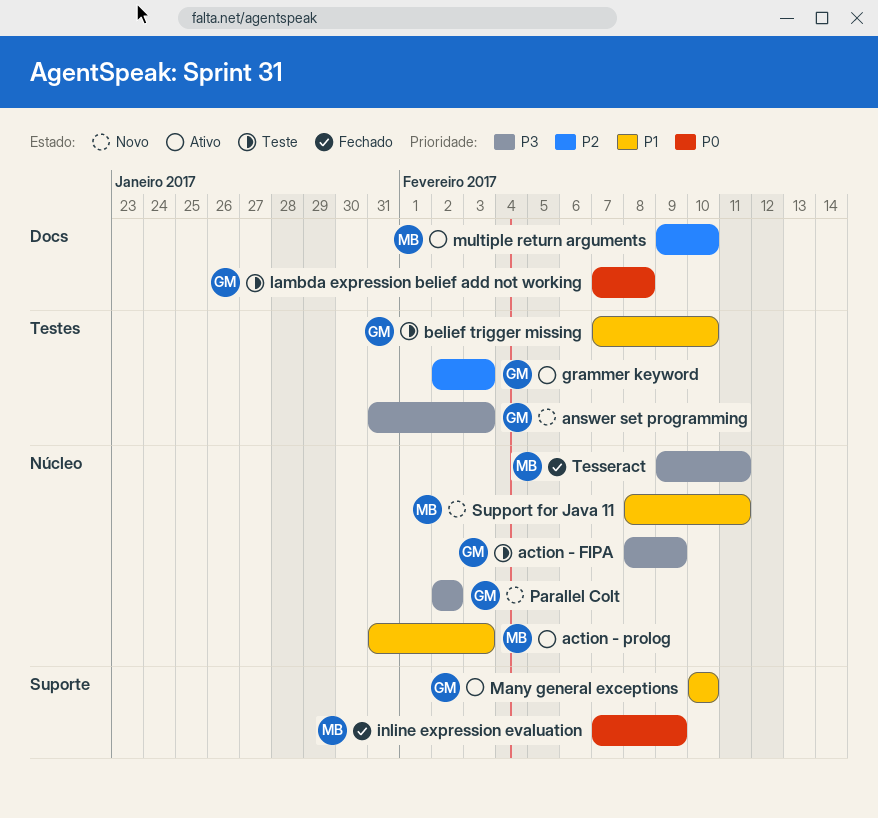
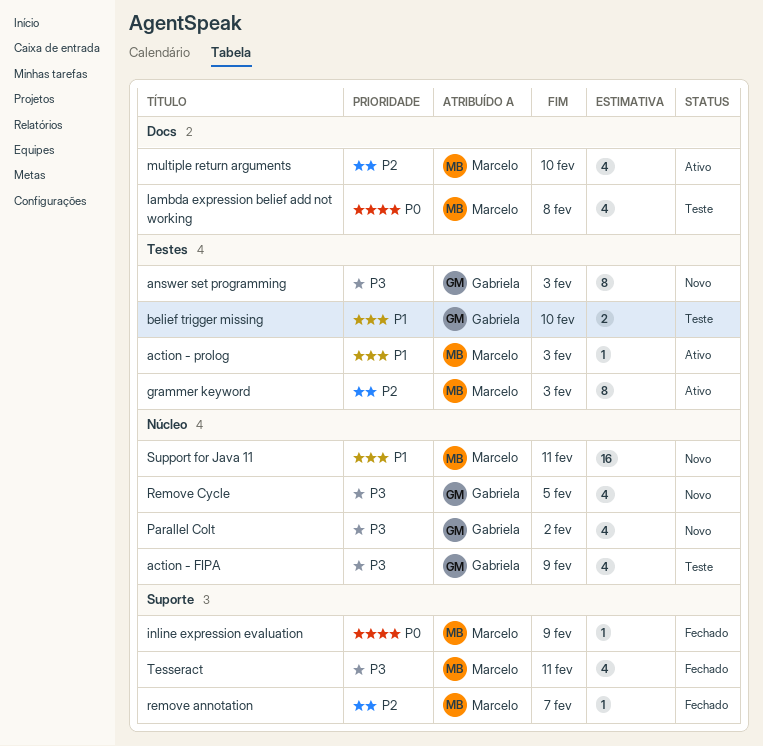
action - prolog, label: Núcleo -> Testes
grammer keyword, owner: Gabriela -> Marcelo
lambda expression belief add not working, owner: Gabriela -> Marcelo
Many general exceptions: present -> none
remove annotation: none -> present
Remove Cycle: none -> present
Tesseract, label: Núcleo -> Suporte

